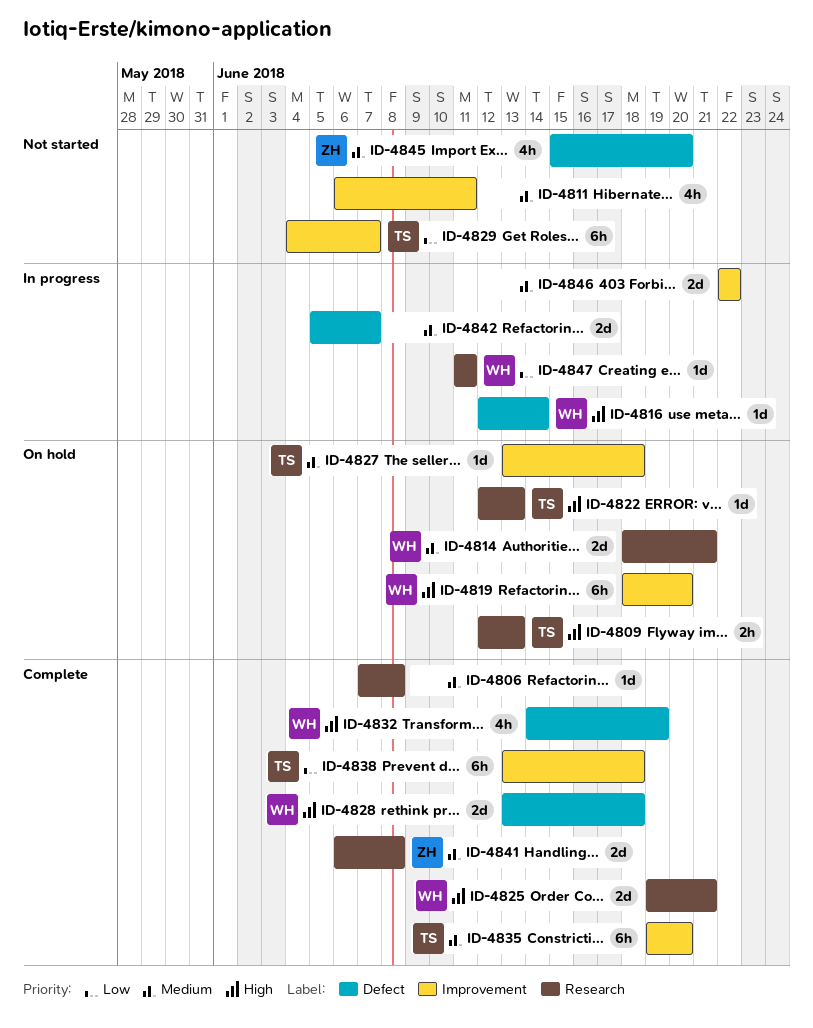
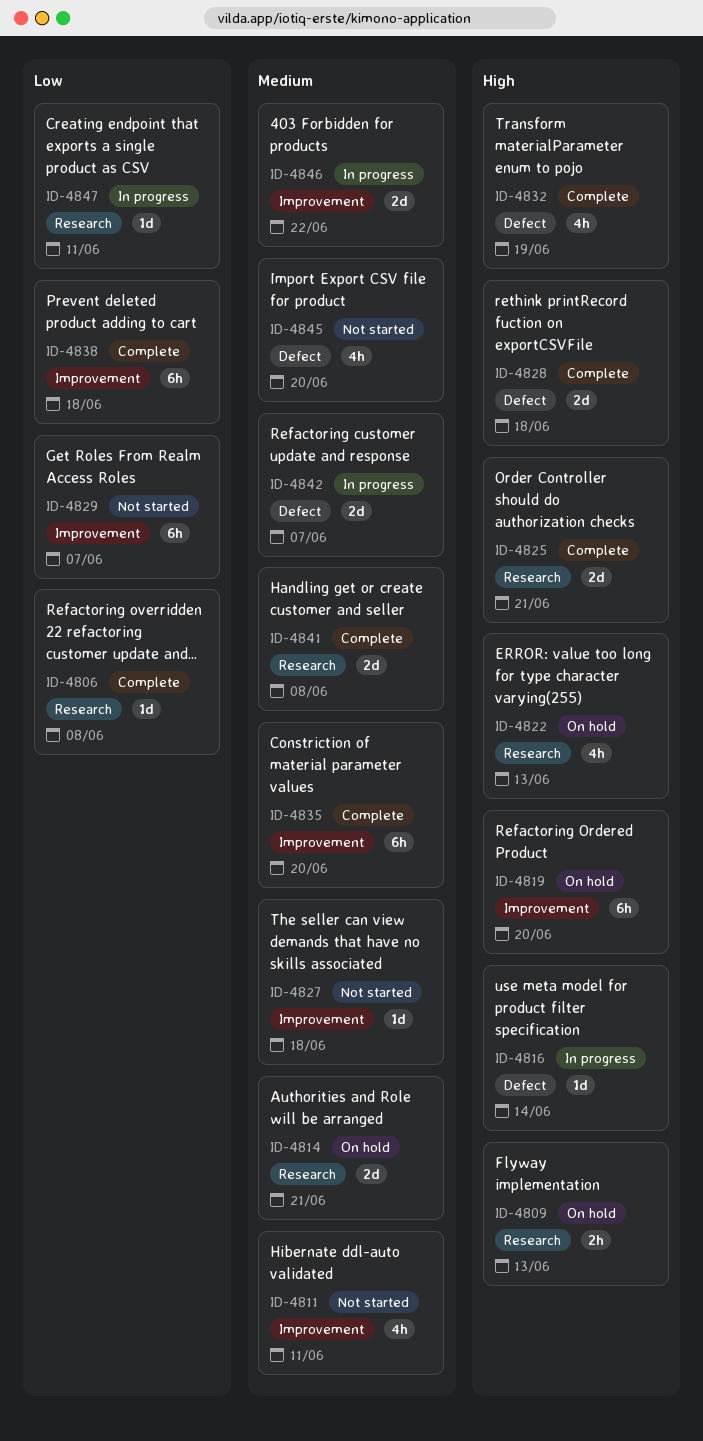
ID-4806, priority: Medium -> Low
ID-4822, estimate: 1d -> 4h
ID-4827, status: On hold -> Not started

